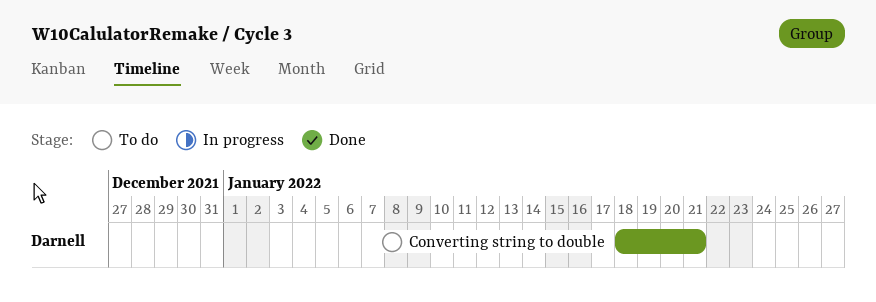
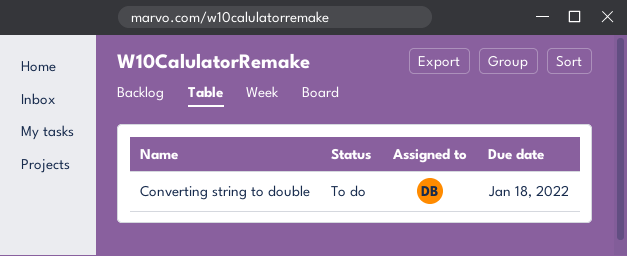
Converting string to double, due: Jan 21 -> Jan 18

